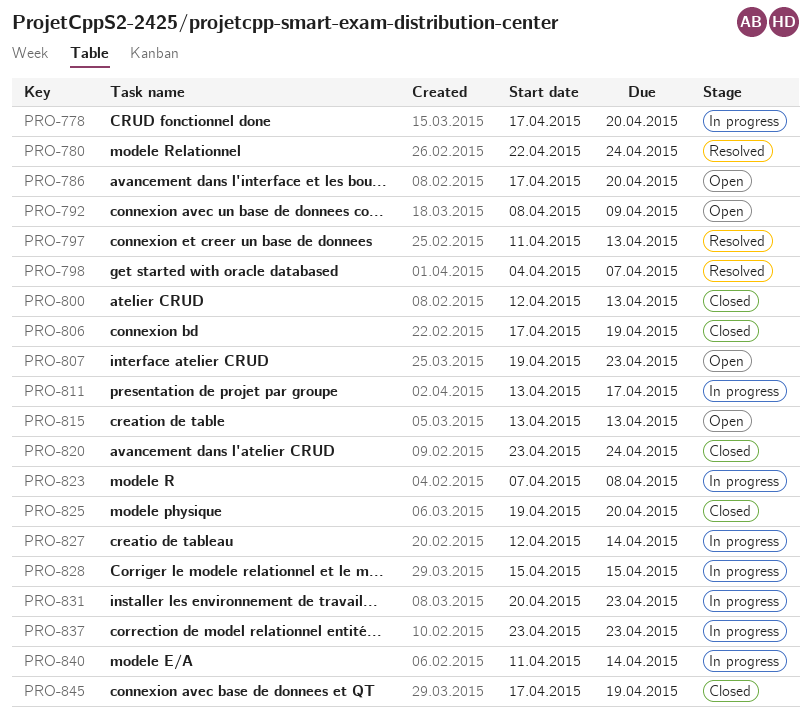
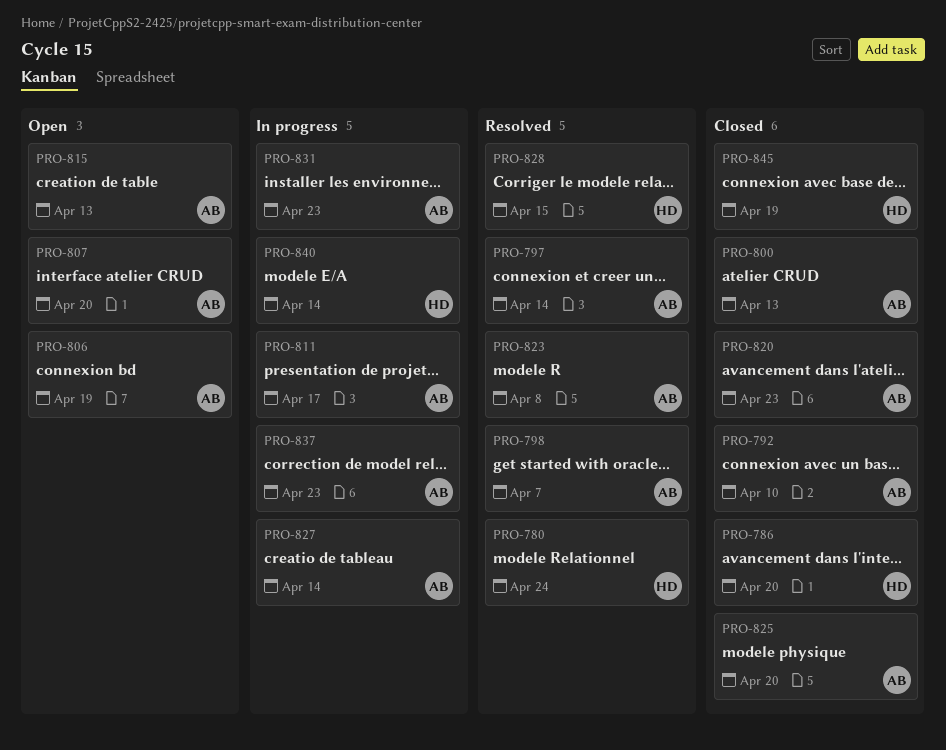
PRO-778: present -> none
PRO-786, status: Open -> Closed
PRO-792, status: Open -> Closed
PRO-792, due: Apr 9 -> Apr 10
PRO-797, due: Apr 13 -> Apr 14
PRO-806, status: Closed -> Open
PRO-807, due: Apr 23 -> Apr 20
PRO-820, due: Apr 24 -> Apr 23
PRO-823, status: In progress -> Resolved
PRO-828, status: In progress -> Resolved

